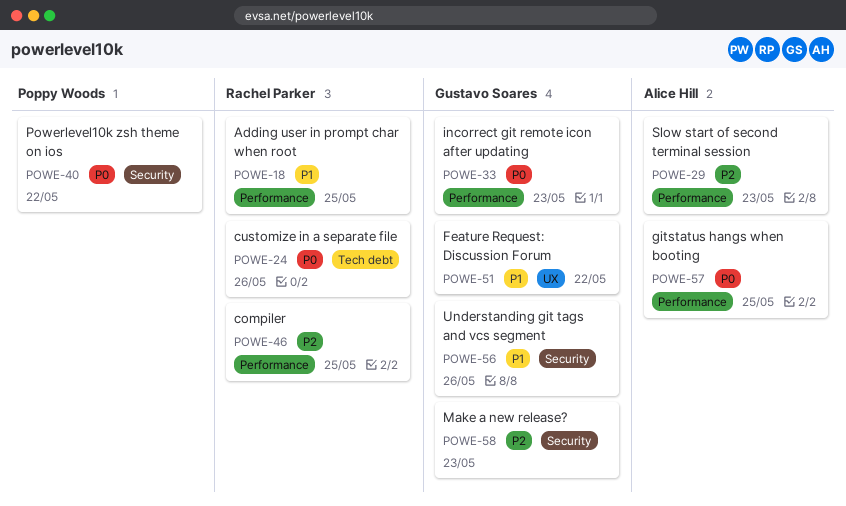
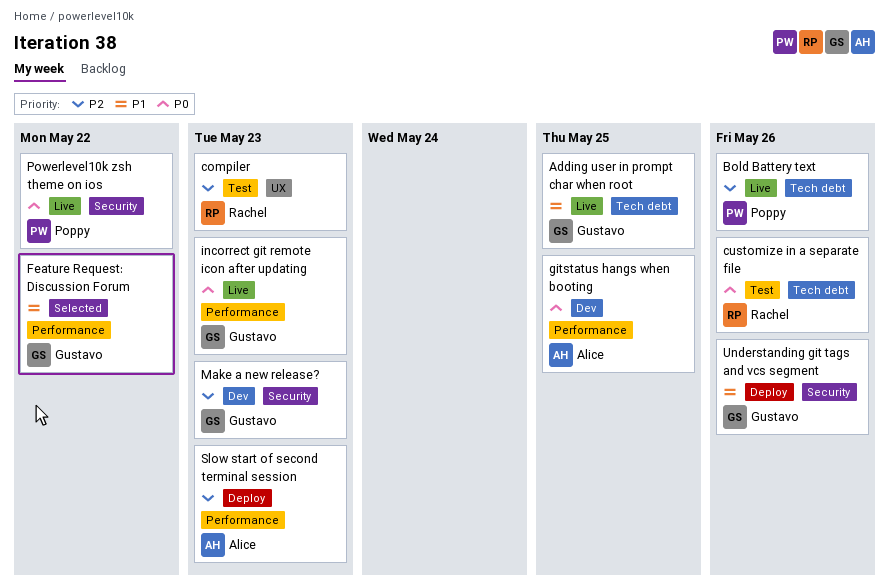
Adding user in prompt char when root, owner: Rachel Parker -> Gustavo Soares
Adding user in prompt char when root, label: Performance -> Tech debt
Bold Battery text: none -> present
compiler, label: Performance -> UX
compiler, due: May 25 -> May 23
Feature Request: Discussion Forum, label: UX -> Performance

